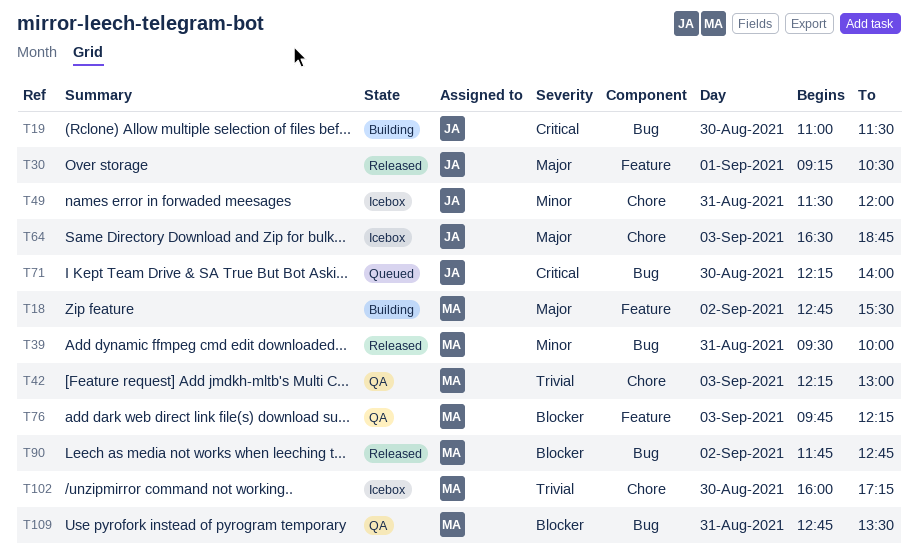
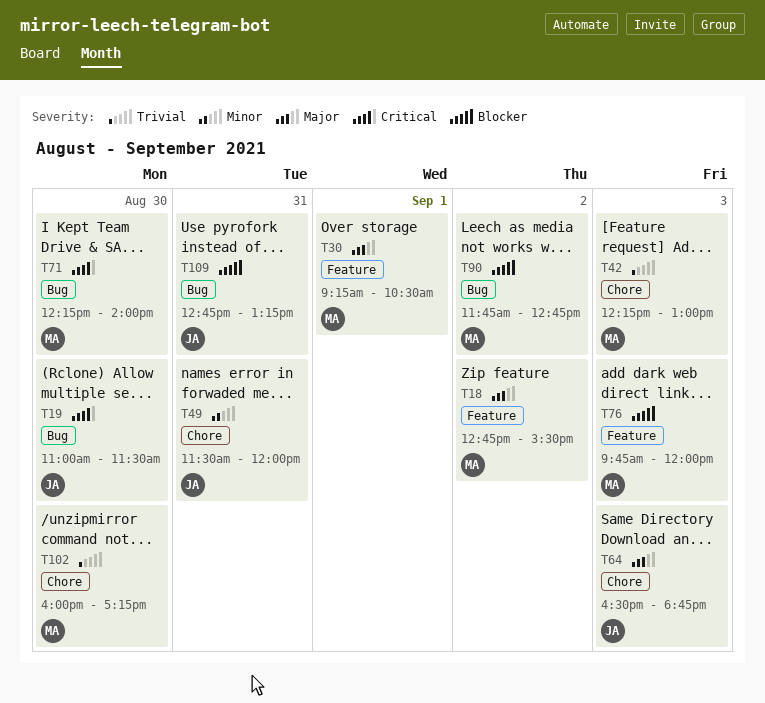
T30, owner: JA -> MA
T39: present -> none
T71, owner: JA -> MA
T76, ends: 12:15 -> 12:00
T109, owner: MA -> JA
T109, ends: 13:30 -> 13:15

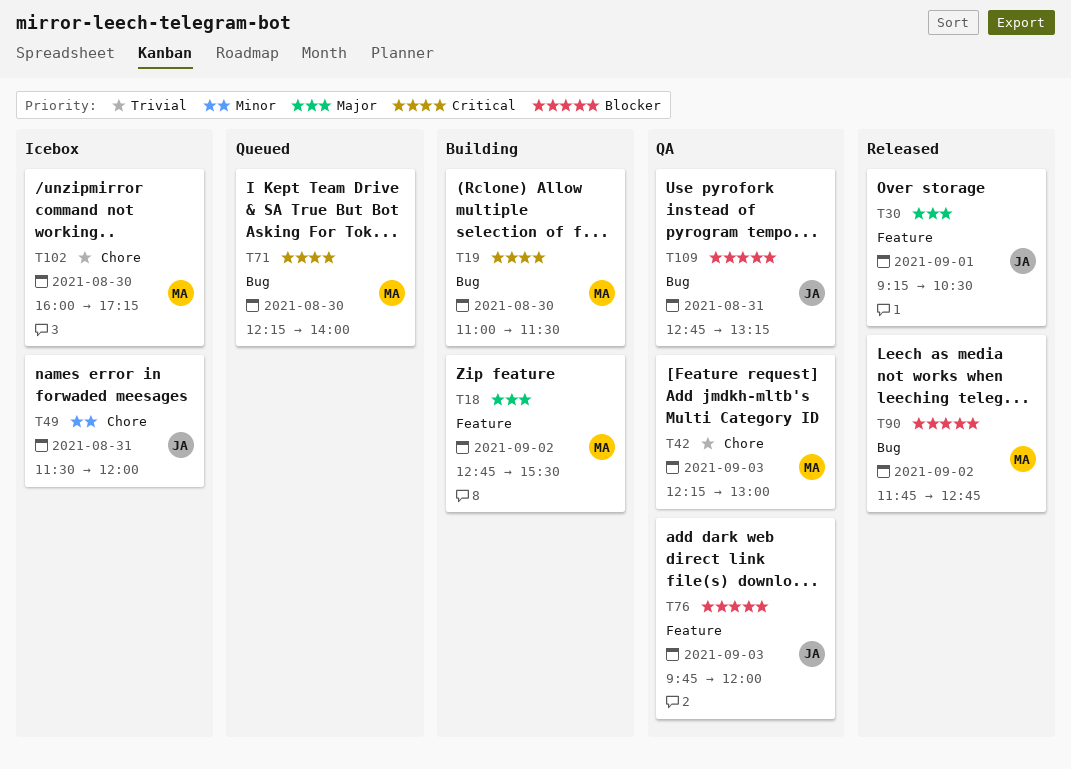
T19, owner: JA -> MA
T30, owner: MA -> JA
T64: present -> none
T76, owner: MA -> JA

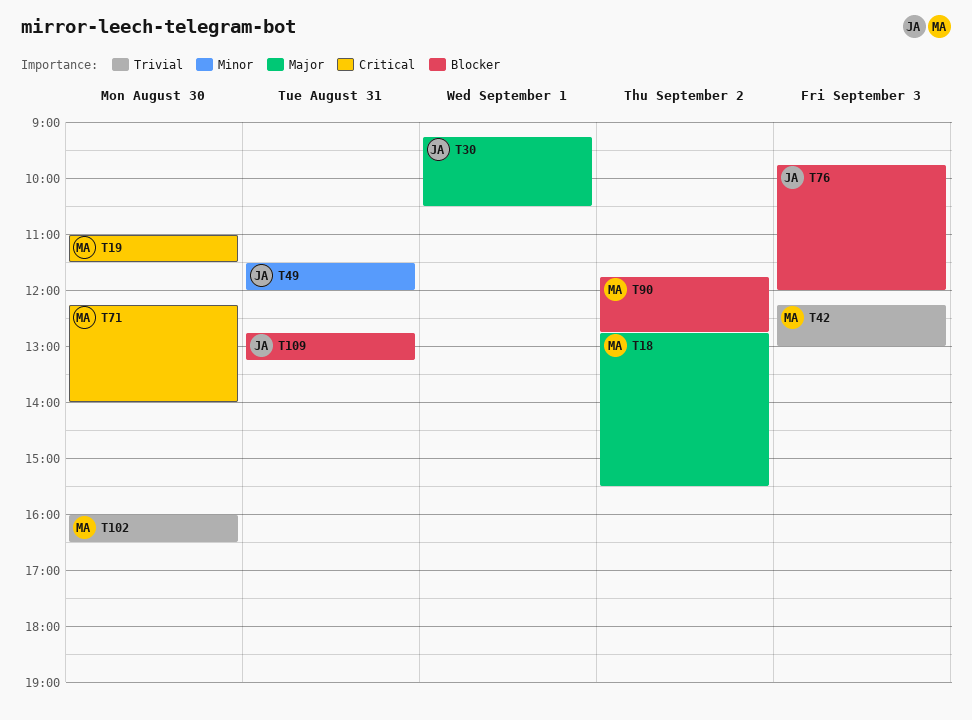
T102, ends: 17:15 -> 16:30

